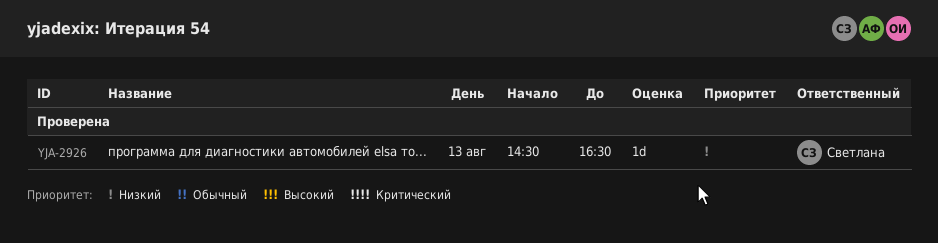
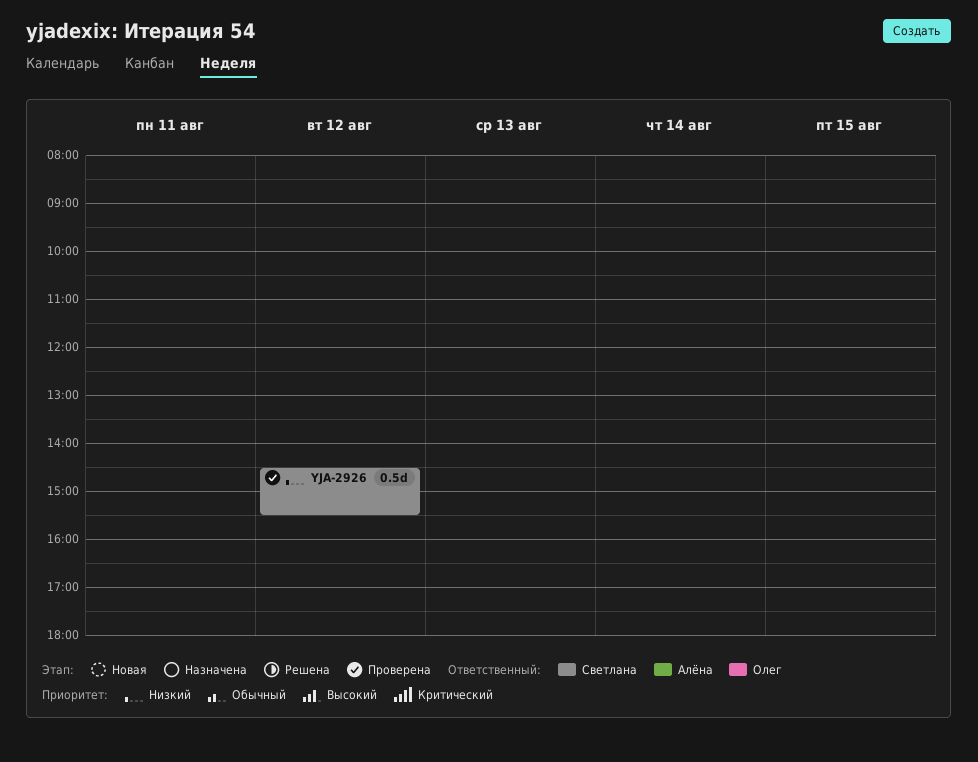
YJA-2926, estimate: 1d -> 0.5d
YJA-2926, day: Aug 13 -> Aug 12
YJA-2926, ends: 16:30 -> 15:30

